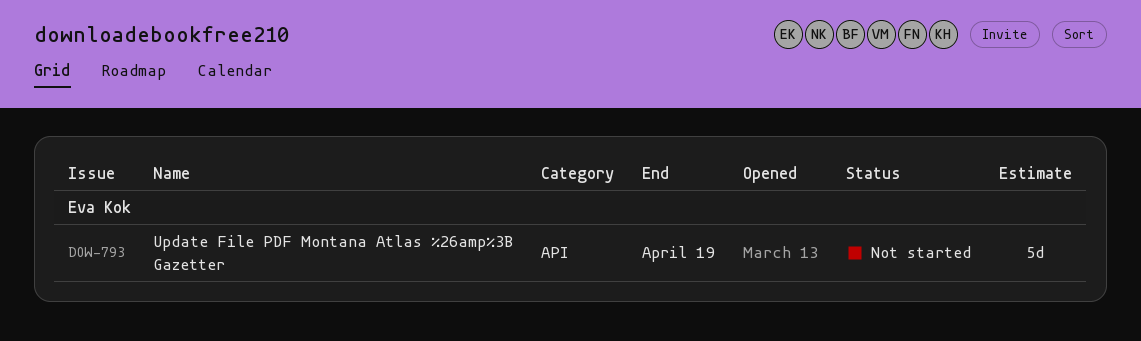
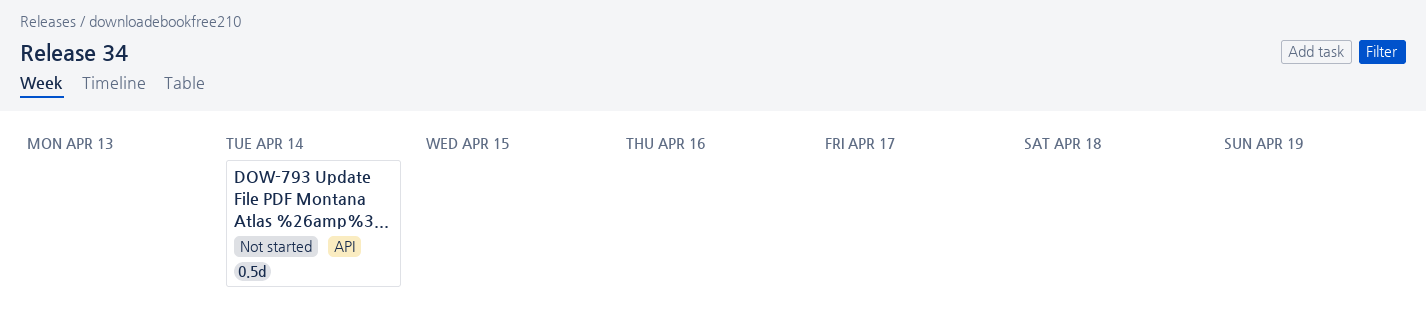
DOW-793, estimate: 5d -> 0.5d
DOW-793, due: Apr 19 -> Apr 14

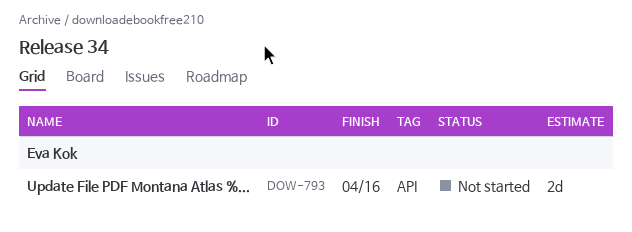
DOW-793, estimate: 0.5d -> 2d
DOW-793, due: Apr 14 -> Apr 16

